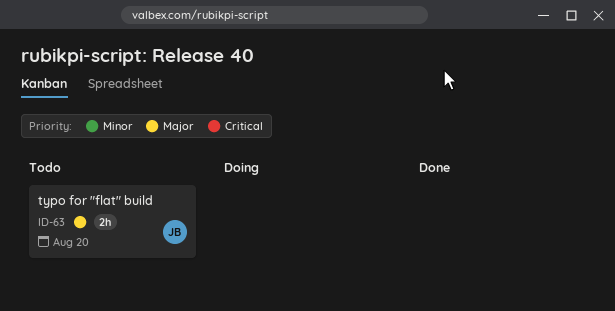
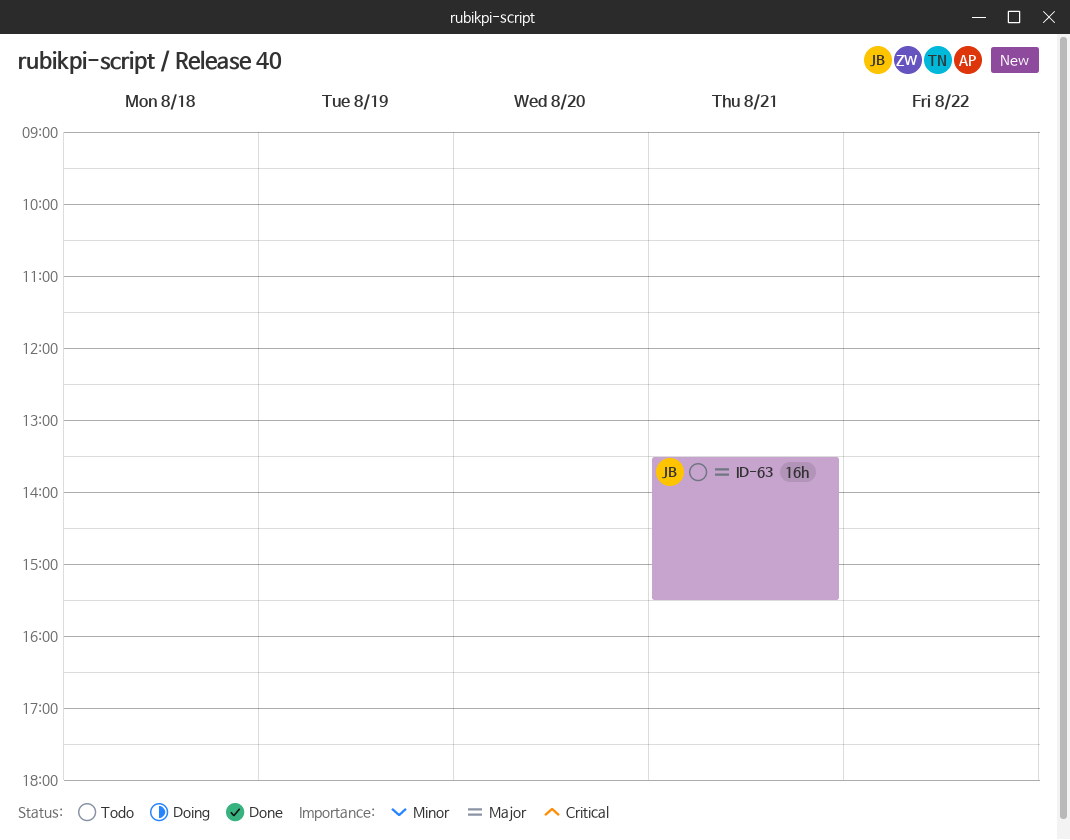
ID-63, estimate: 2h -> 16h
ID-63, day: Aug 20 -> Aug 21

